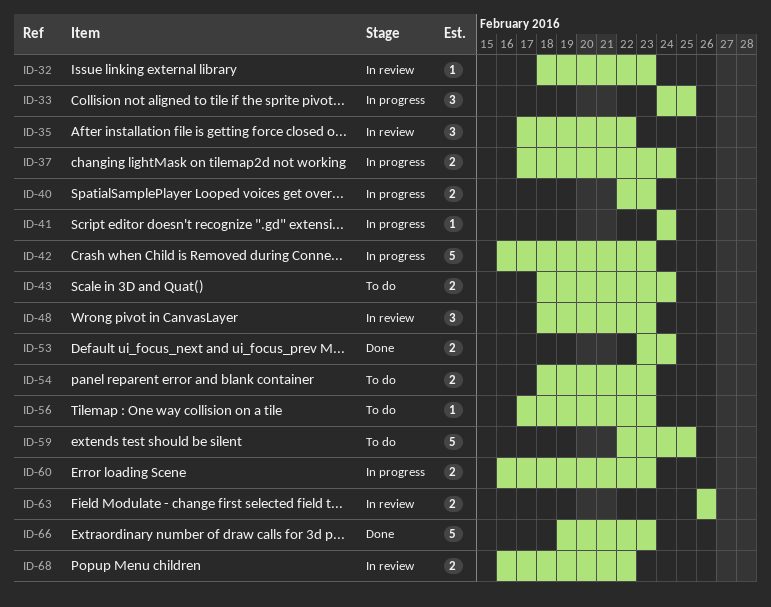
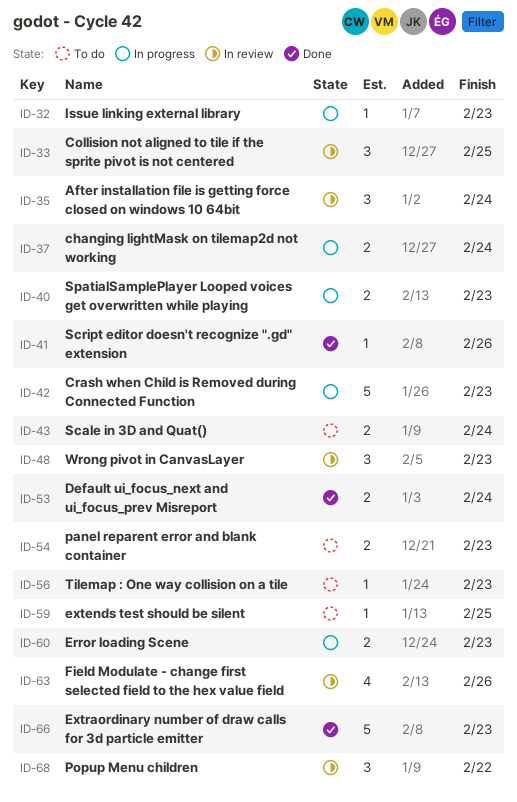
ID-32, status: In review -> In progress
ID-33, status: In progress -> In review
ID-35, due: Feb 22 -> Feb 24
ID-41, status: In progress -> Done
ID-41, due: Feb 24 -> Feb 26
ID-59, estimate: 5 -> 1
ID-63, estimate: 2 -> 4
ID-68, estimate: 2 -> 3

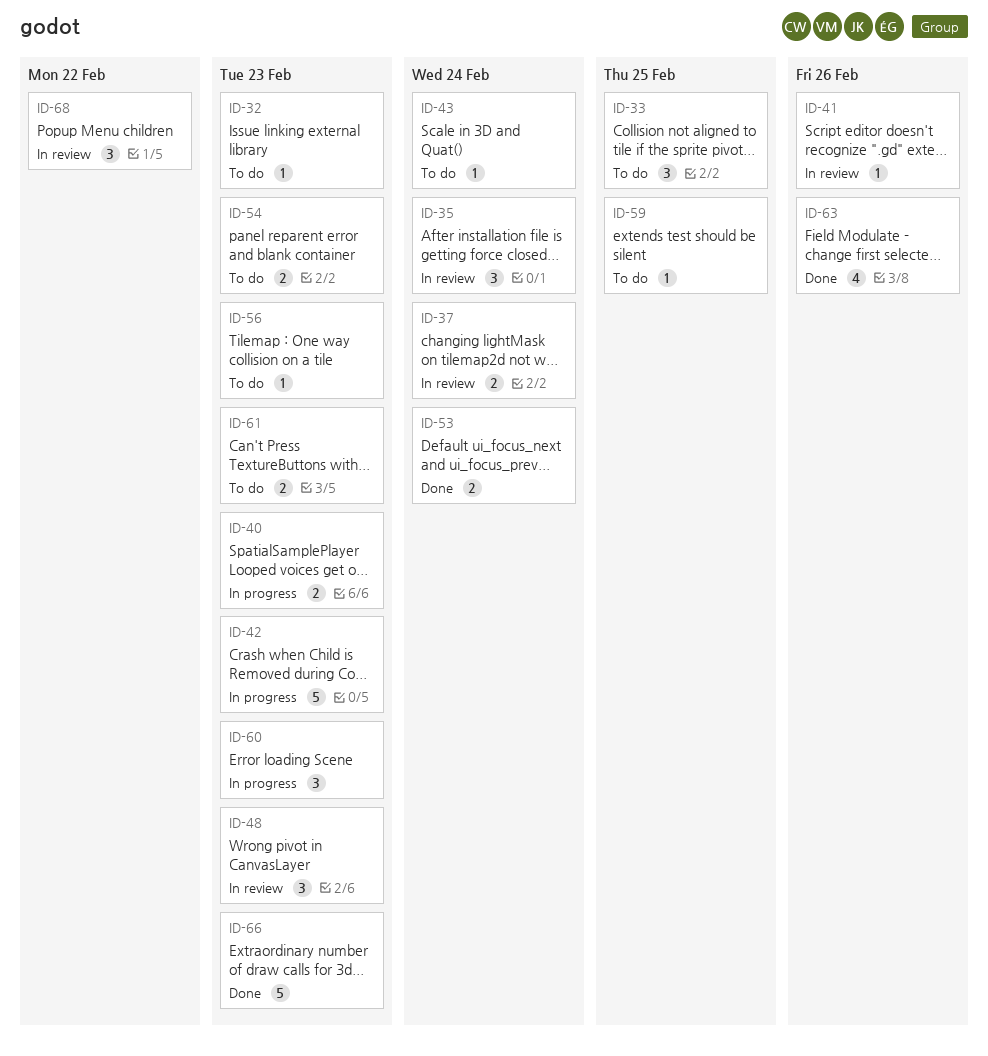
ID-32, status: In progress -> To do
ID-33, status: In review -> To do
ID-37, status: In progress -> In review
ID-41, status: Done -> In review
ID-43, estimate: 2 -> 1
ID-60, estimate: 2 -> 3
ID-61: none -> present
ID-63, status: In review -> Done

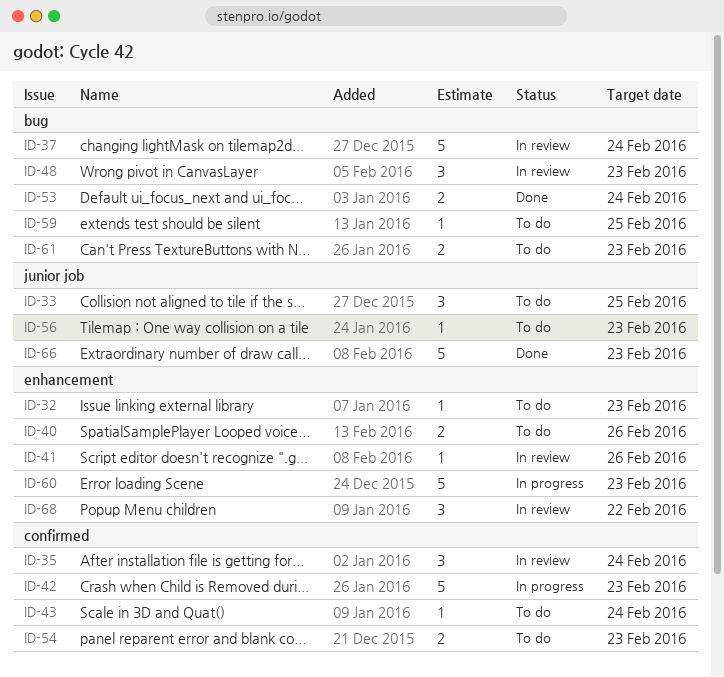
ID-37, estimate: 2 -> 5
ID-40, status: In progress -> To do
ID-40, due: Feb 23 -> Feb 26
ID-60, estimate: 3 -> 5
ID-63: present -> none

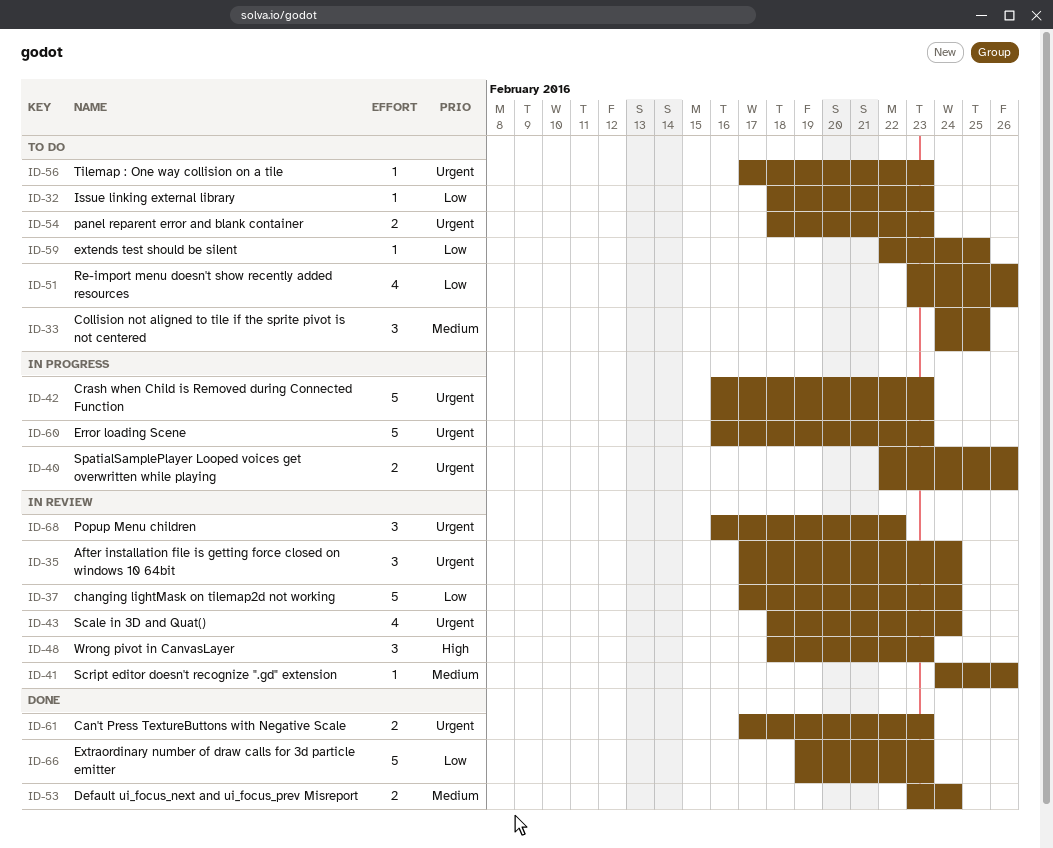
ID-40, status: To do -> In progress
ID-43, status: To do -> In review
ID-43, estimate: 1 -> 4
ID-51: none -> present
ID-61, status: To do -> Done

